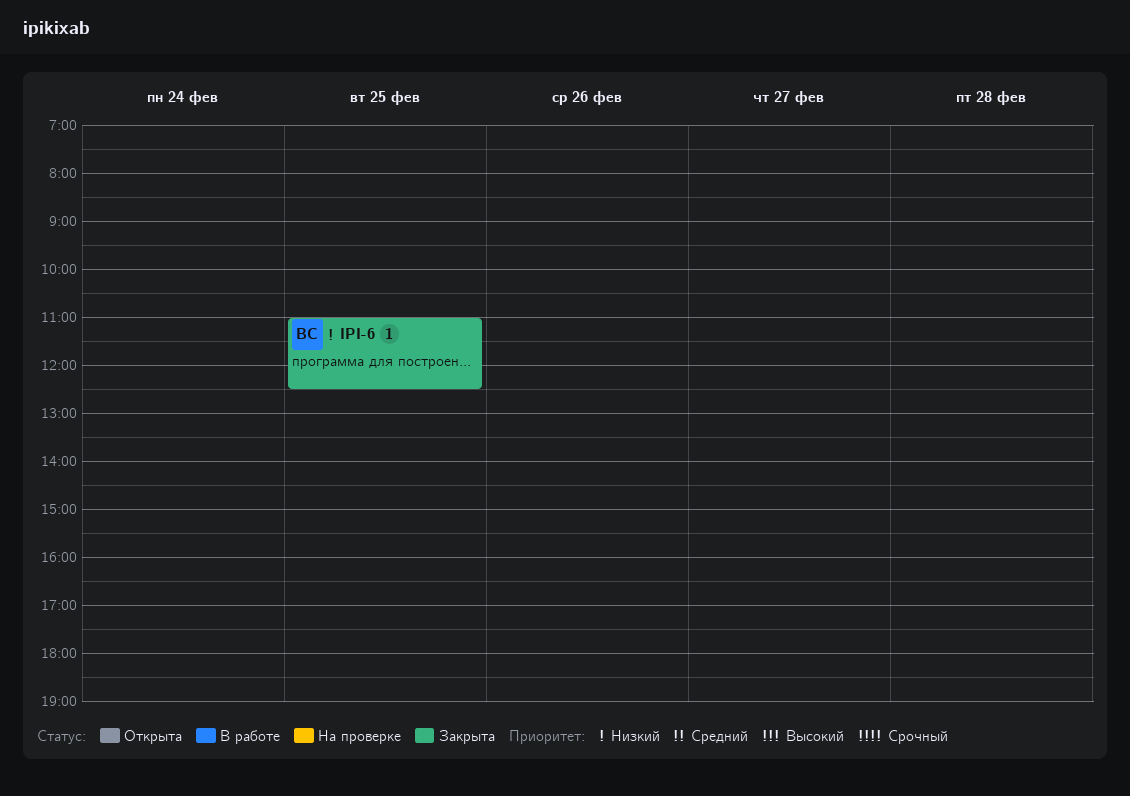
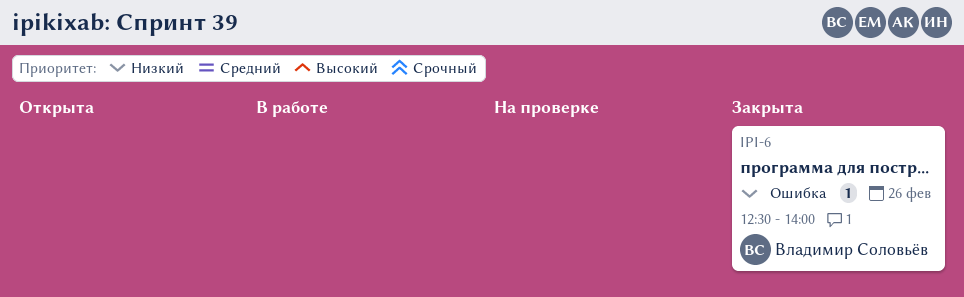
IPI-6, day: Feb 25 -> Feb 26
IPI-6, begins: 11:00 -> 12:30
IPI-6, ends: 12:30 -> 14:00

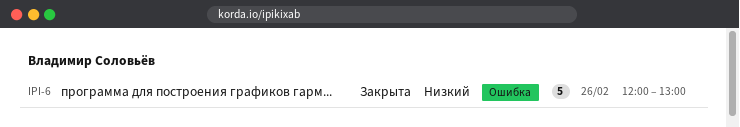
IPI-6, estimate: 1 -> 5
IPI-6, begins: 12:30 -> 12:00
IPI-6, ends: 14:00 -> 13:00

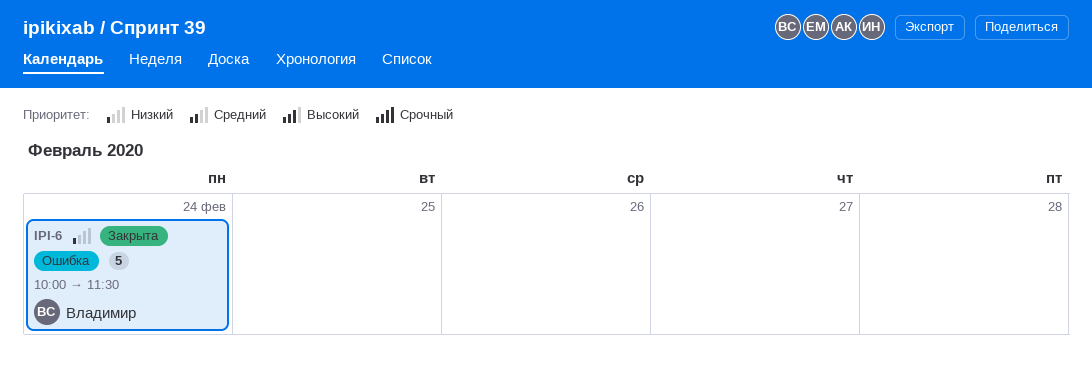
IPI-6, day: Feb 26 -> Feb 24
IPI-6, begins: 12:00 -> 10:00
IPI-6, ends: 13:00 -> 11:30

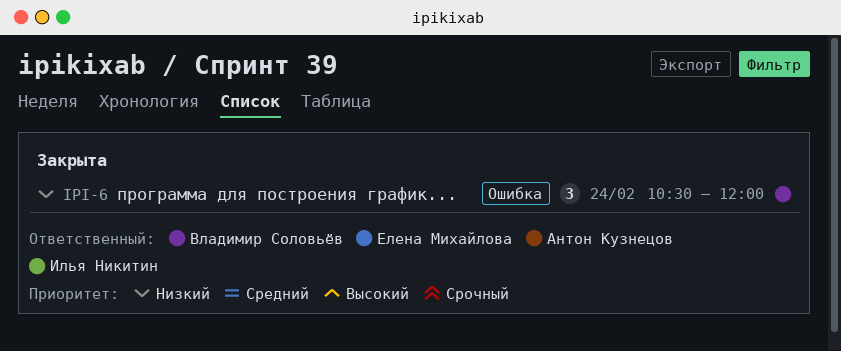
IPI-6, estimate: 5 -> 3
IPI-6, begins: 10:00 -> 10:30
IPI-6, ends: 11:30 -> 12:00

